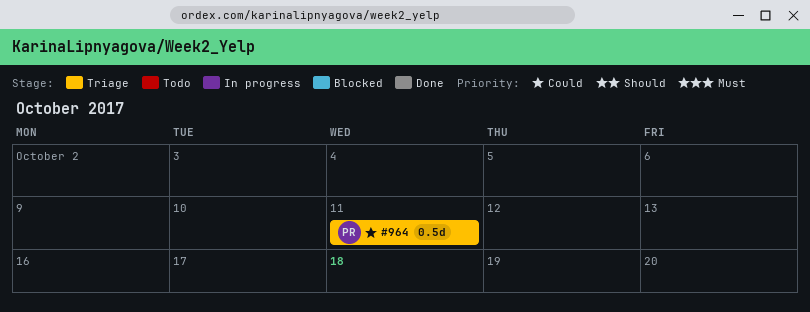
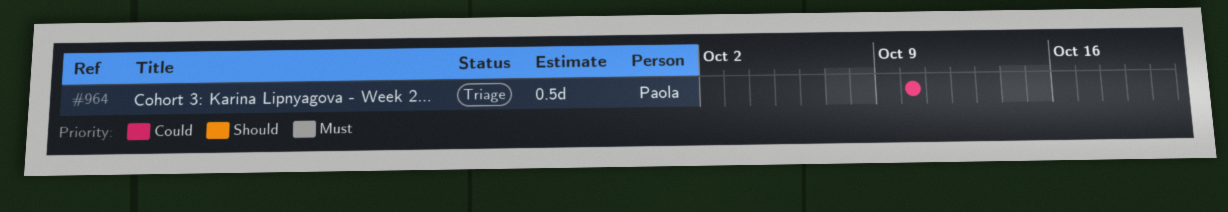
#964, start: Oct 11 -> Oct 10
#964, due: Oct 11 -> Oct 10

